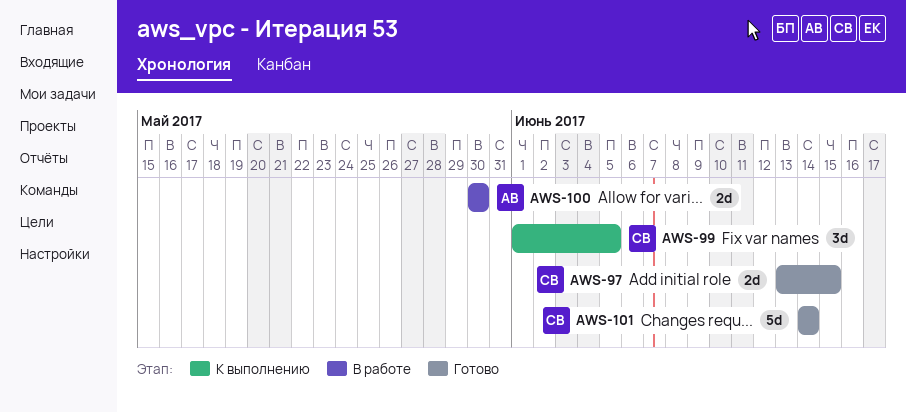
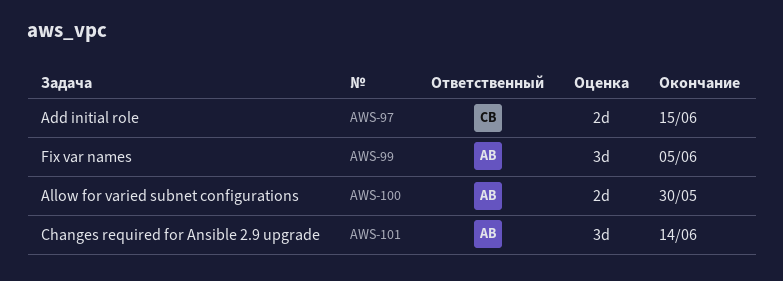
AWS-99, owner: СВ -> АВ
AWS-101, owner: СВ -> АВ
AWS-101, estimate: 5d -> 3d

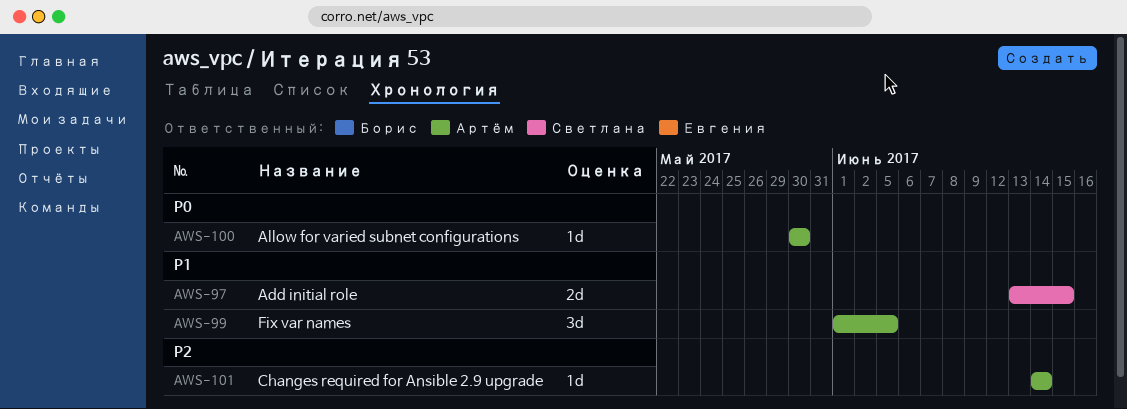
AWS-100, estimate: 2d -> 1d
AWS-101, estimate: 3d -> 1d

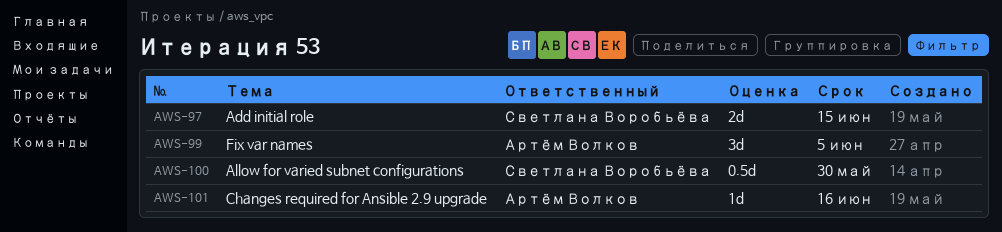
AWS-100, owner: Артём Волков -> Светлана Воробьёва
AWS-100, estimate: 1d -> 0.5d
AWS-101, due: Jun 14 -> Jun 16

